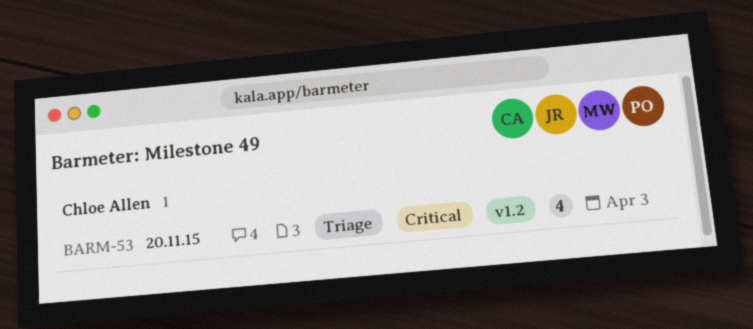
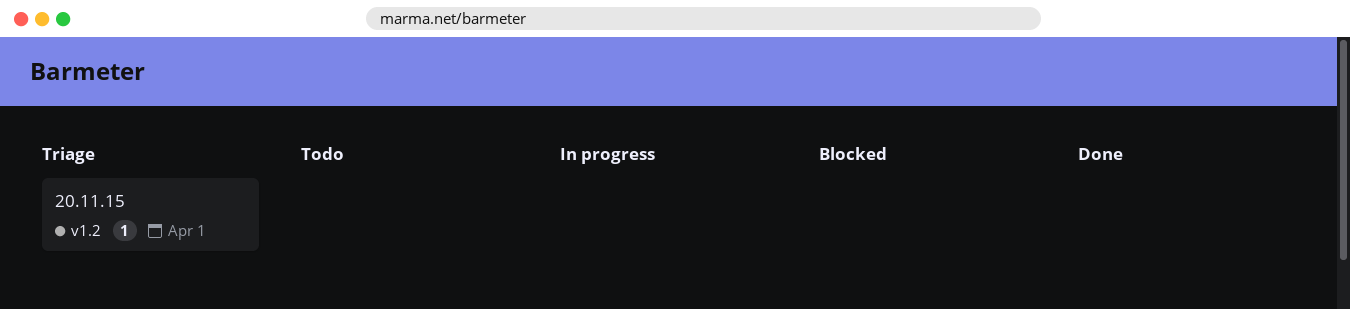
20.11.15, estimate: 4 -> 1
20.11.15, due: Apr 3 -> Apr 1

